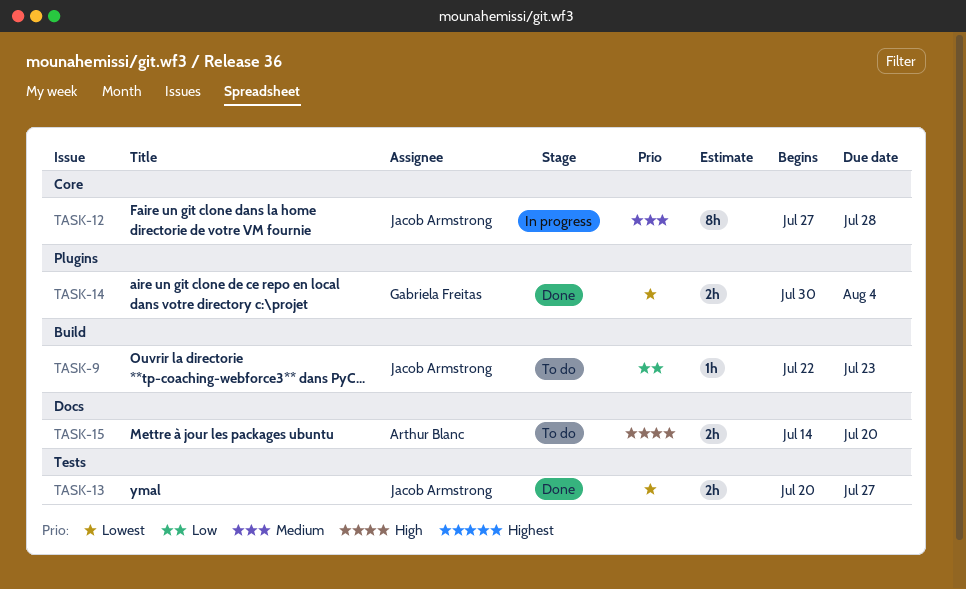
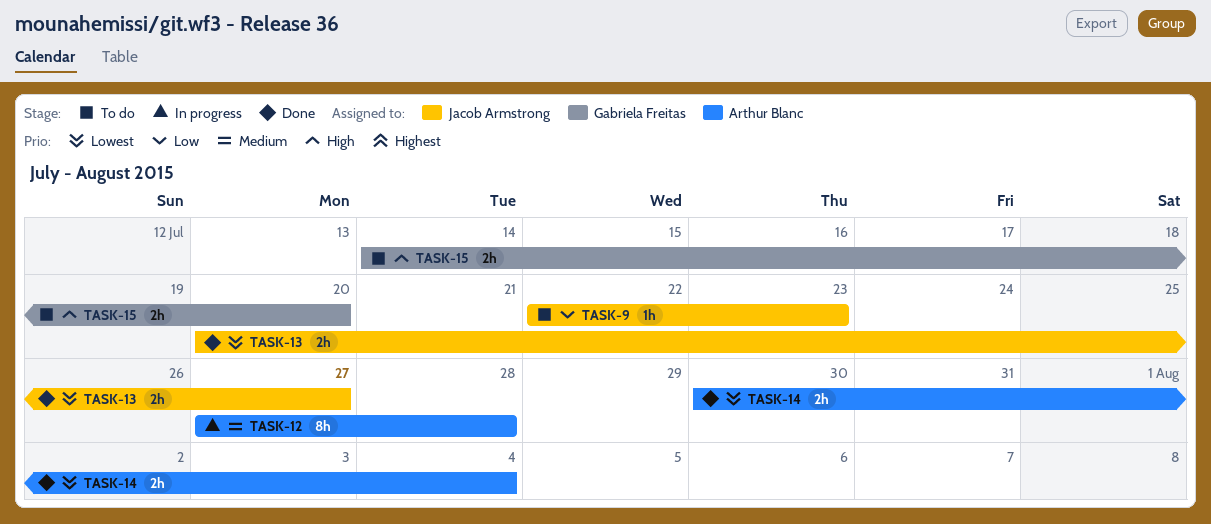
TASK-12, owner: Jacob Armstrong -> Arthur Blanc
TASK-14, owner: Gabriela Freitas -> Arthur Blanc
TASK-15, owner: Arthur Blanc -> Gabriela Freitas

